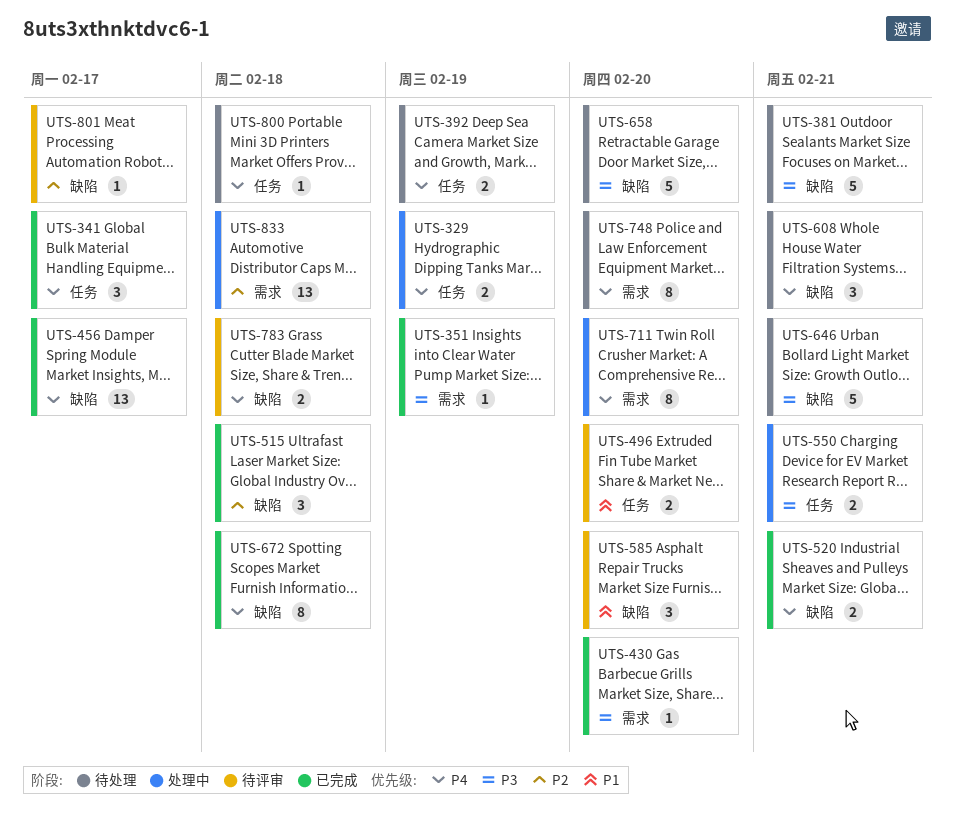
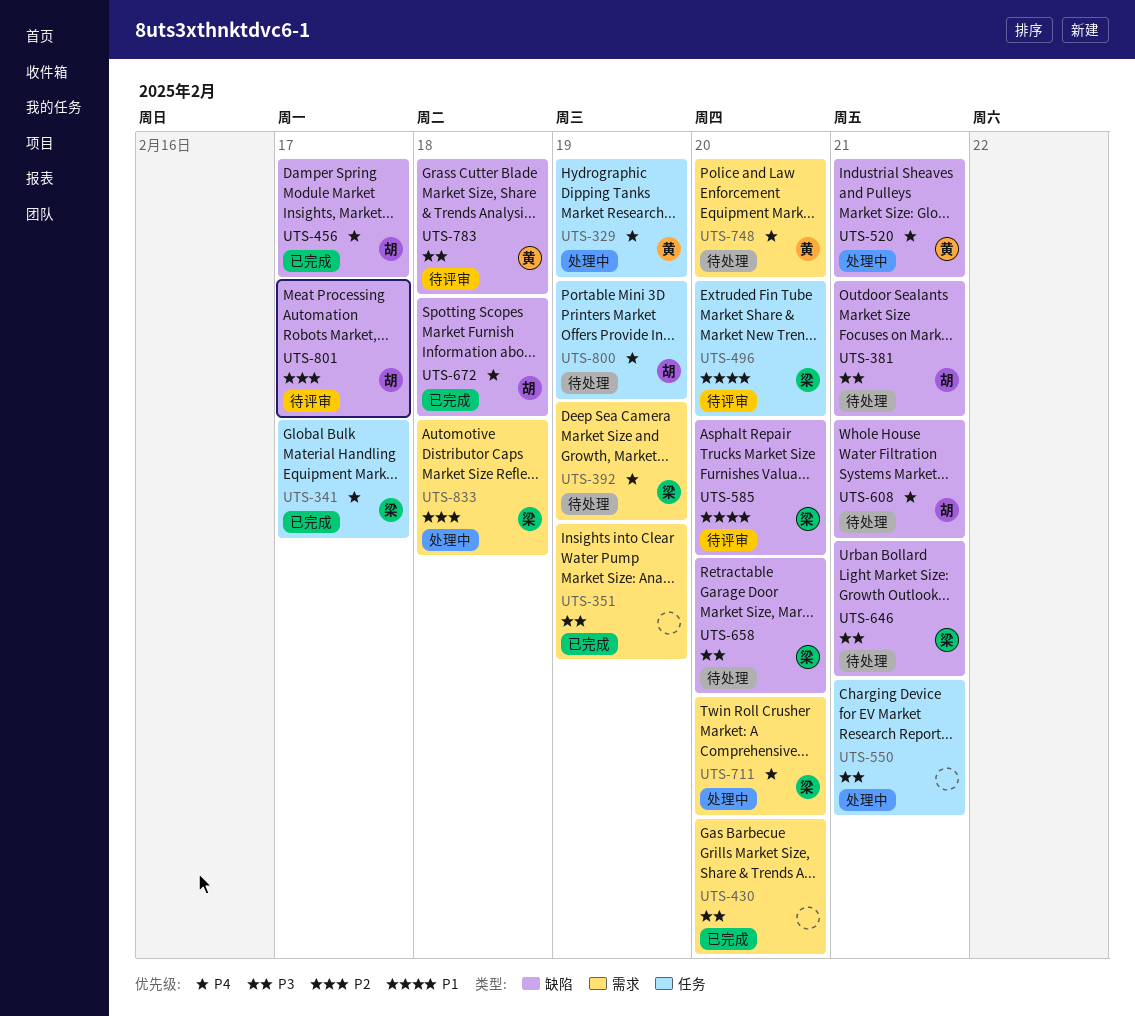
UTS-392, label: 任务 -> 需求
UTS-515: present -> none
UTS-520, status: 已完成 -> 处理中
UTS-783, priority: P4 -> P3
UTS-800, due: Feb 18 -> Feb 19

